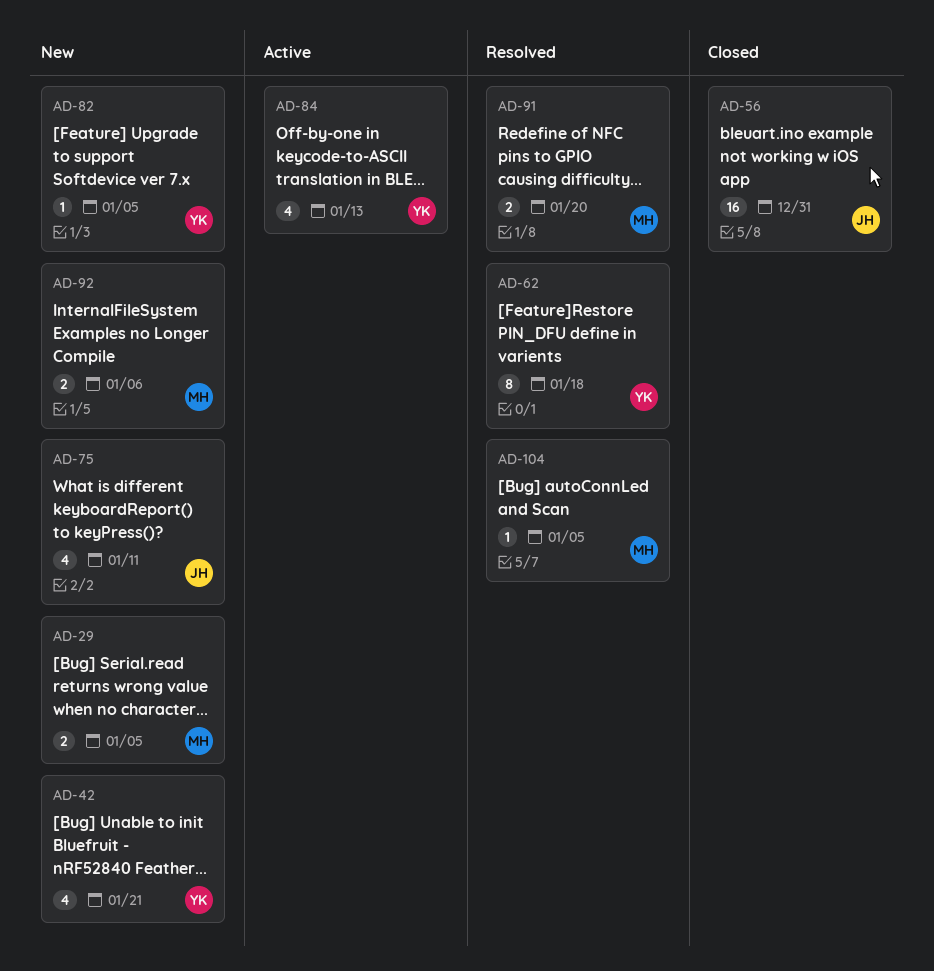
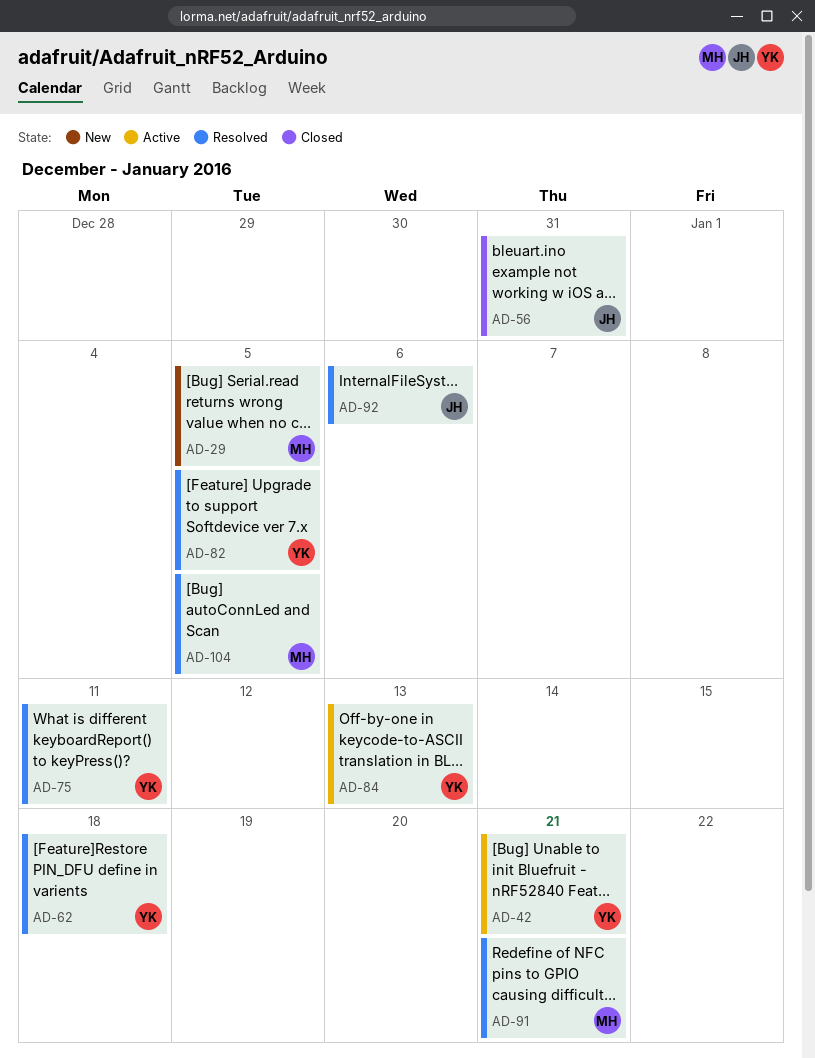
AD-42, status: New -> Active
AD-75, status: New -> Resolved
AD-75, owner: JH -> YK
AD-82, status: New -> Resolved
AD-91, due: Jan 20 -> Jan 21
AD-92, status: New -> Resolved
AD-92, owner: MH -> JH

